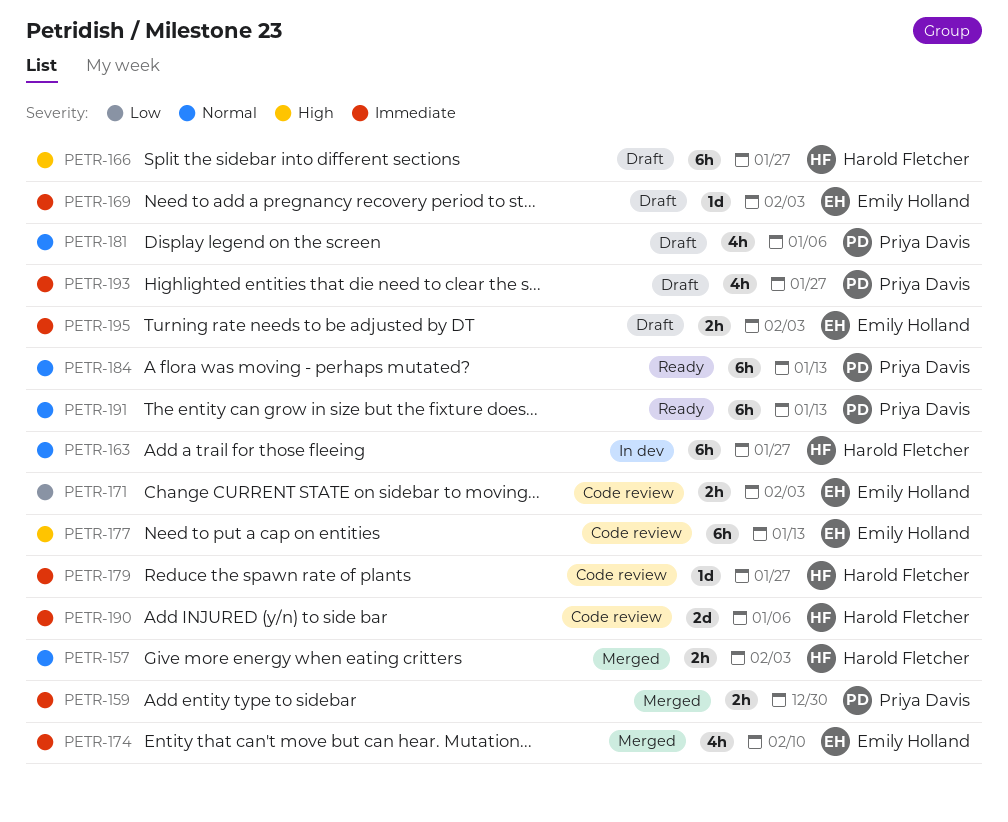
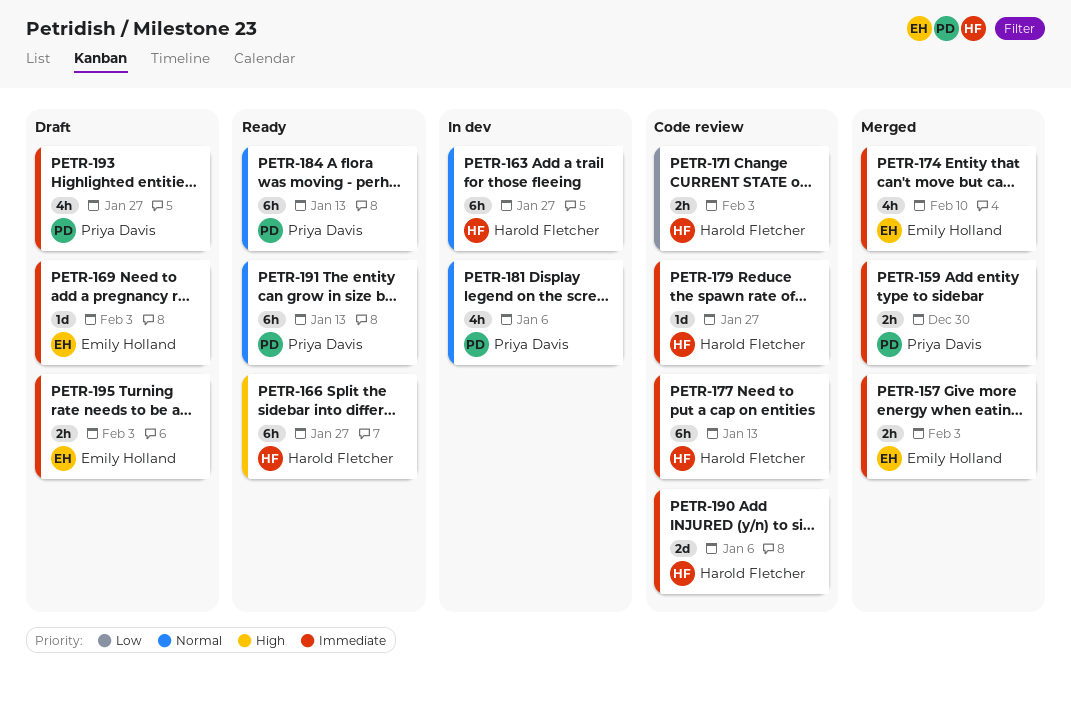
PETR-157, owner: Harold Fletcher -> Emily Holland
PETR-157, priority: Normal -> Immediate
PETR-166, status: Draft -> Ready
PETR-171, owner: Emily Holland -> Harold Fletcher
PETR-177, owner: Emily Holland -> Harold Fletcher
PETR-177, priority: High -> Immediate
PETR-181, status: Draft -> In dev

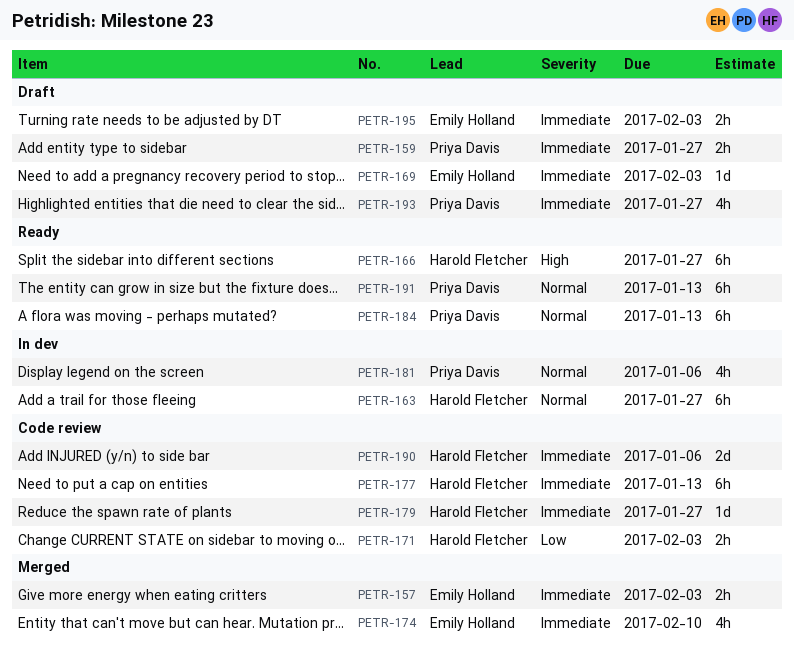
PETR-159, status: Merged -> Draft
PETR-159, due: Dec 30 -> Jan 27

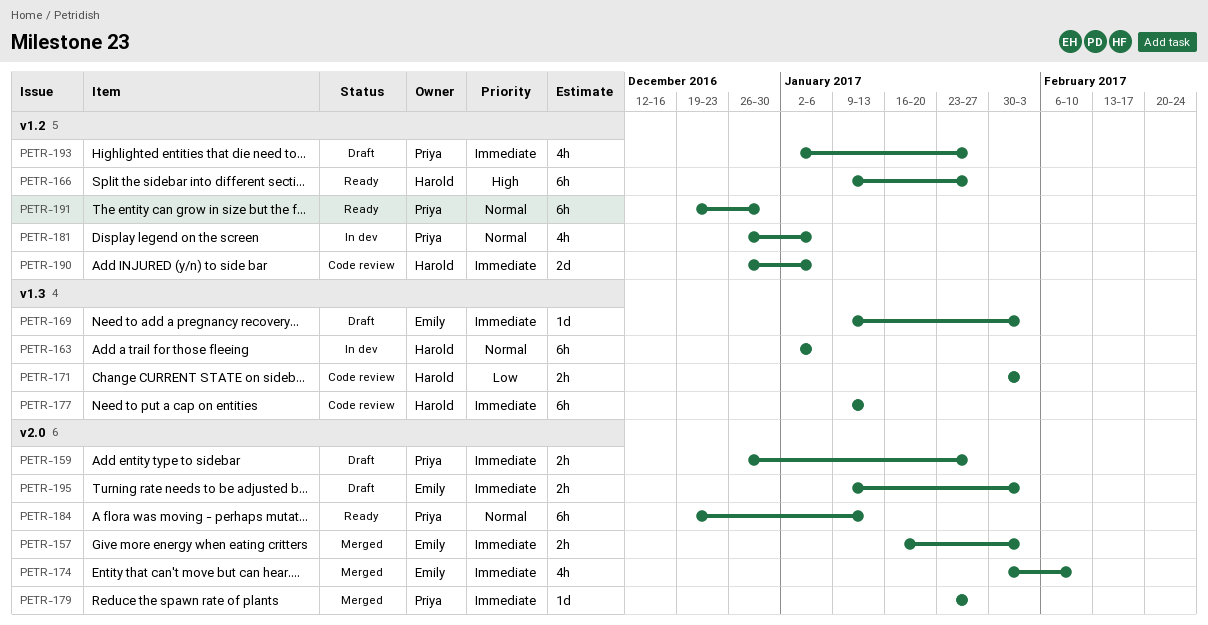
PETR-163, due: Jan 27 -> Jan 6
PETR-179, status: Code review -> Merged
PETR-179, owner: Harold Fletcher -> Priya Davis
PETR-191, due: Jan 13 -> Dec 30

